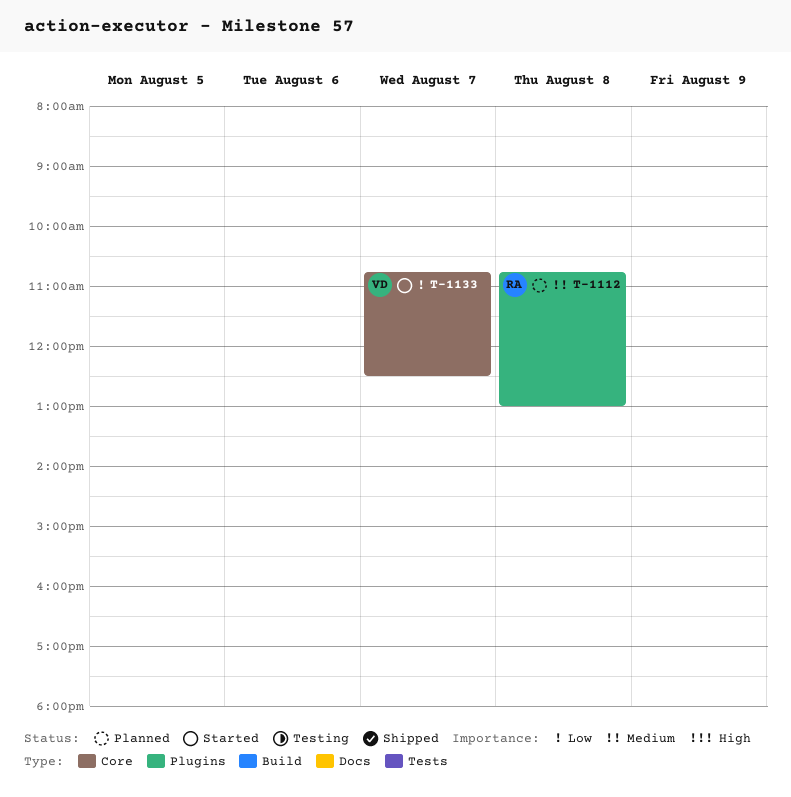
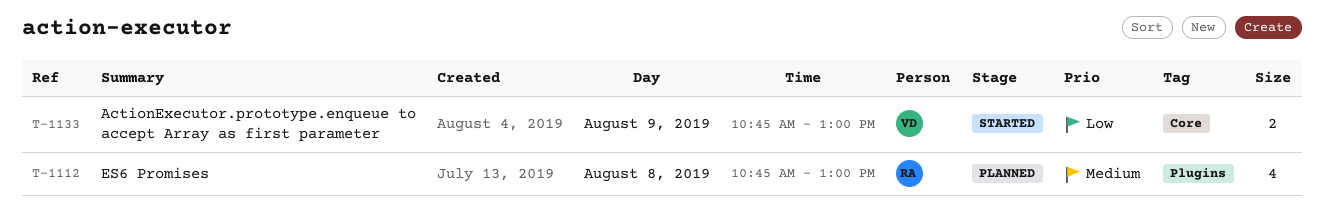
T-1133, day: Aug 7 -> Aug 9
T-1133, ends: 12:30 -> 13:00

